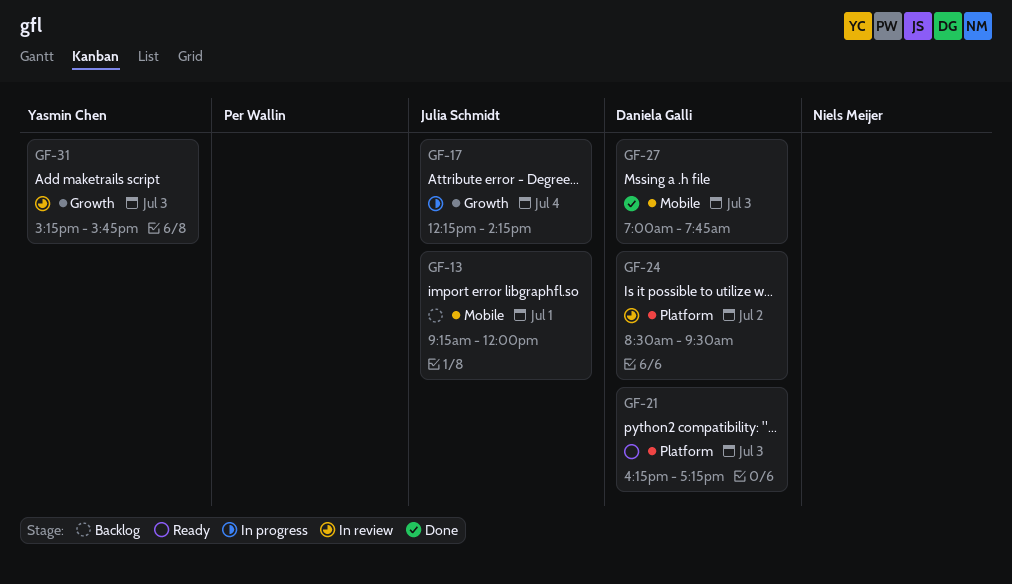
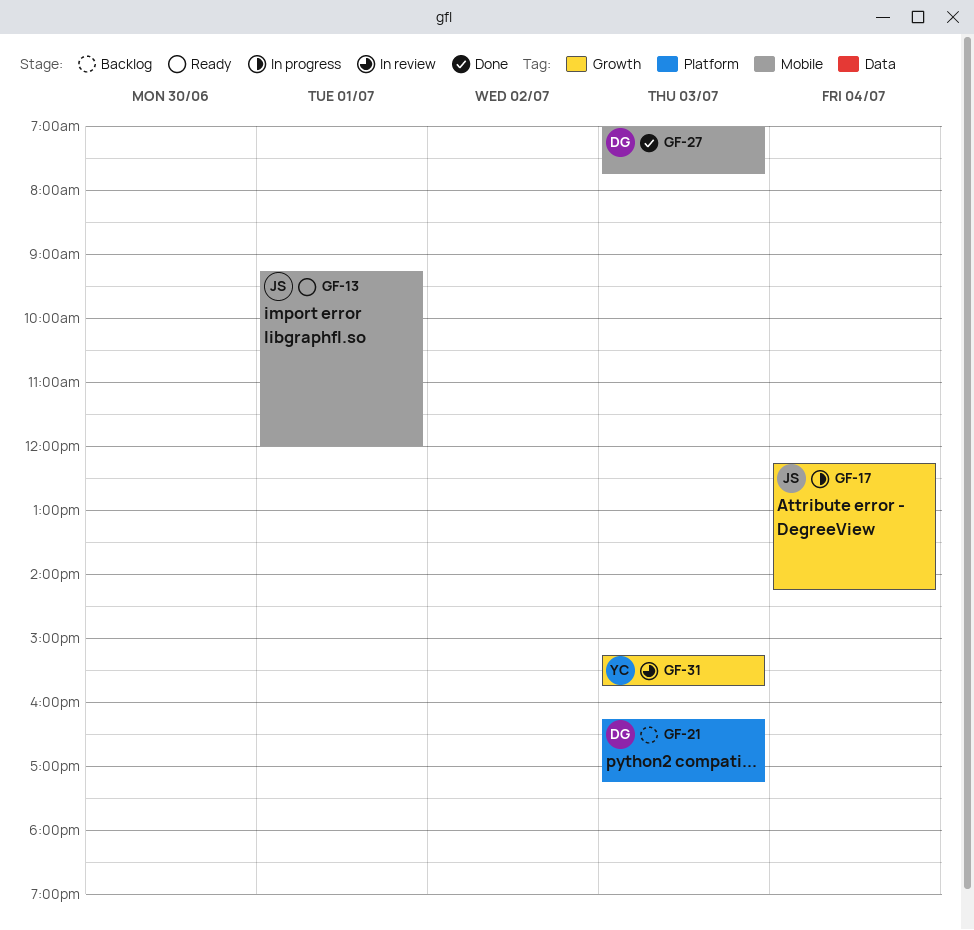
GF-13, status: Backlog -> Ready
GF-21, status: Ready -> Backlog
GF-24: present -> none

